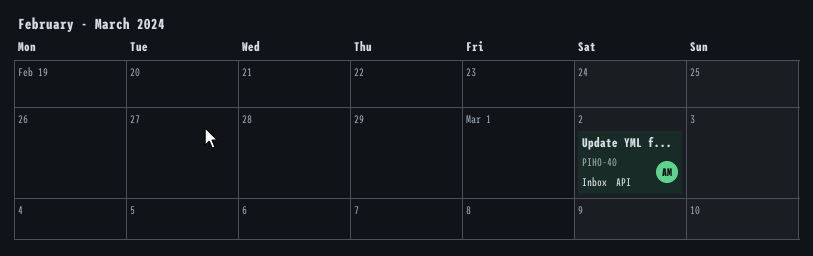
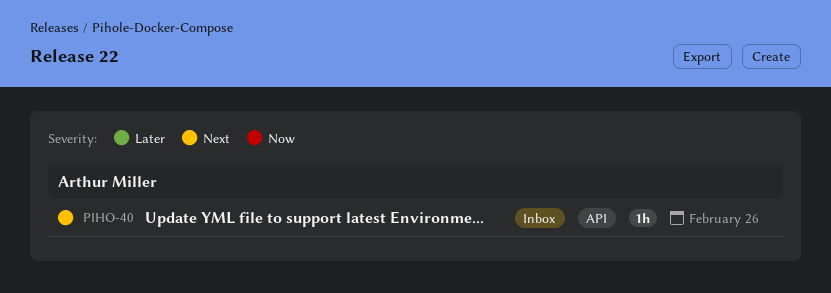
PIHO-40, due: Mar 2 -> Feb 26

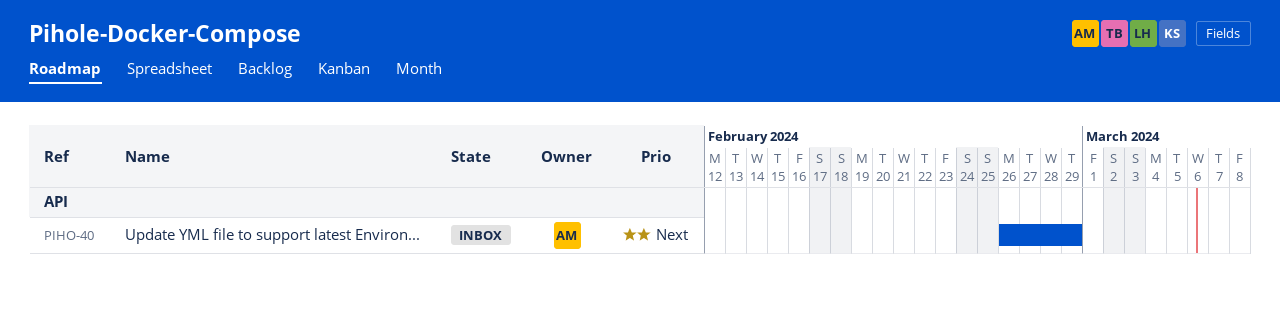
PIHO-40, due: Feb 26 -> Feb 29

